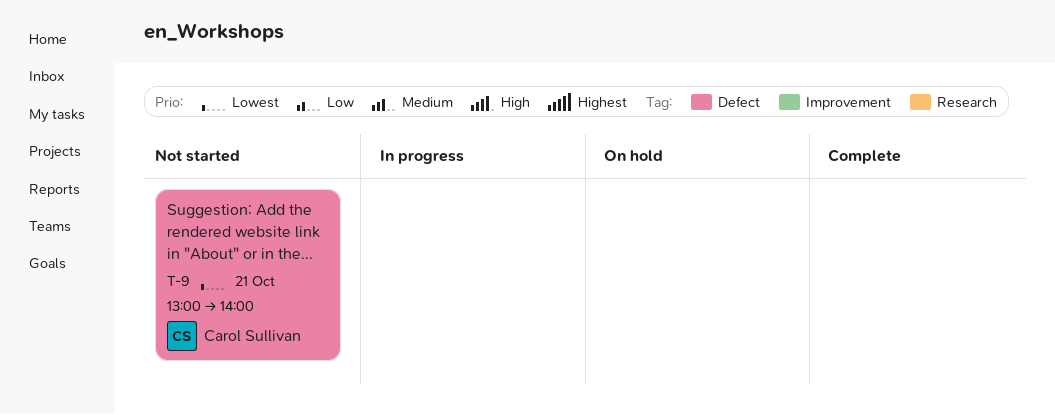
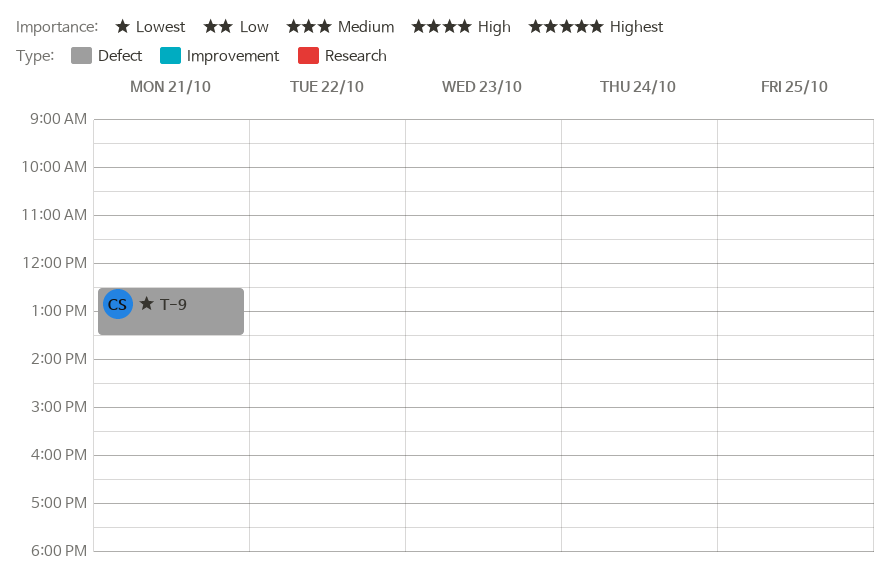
T-9, begins: 13:00 -> 12:30
T-9, ends: 14:00 -> 13:30

